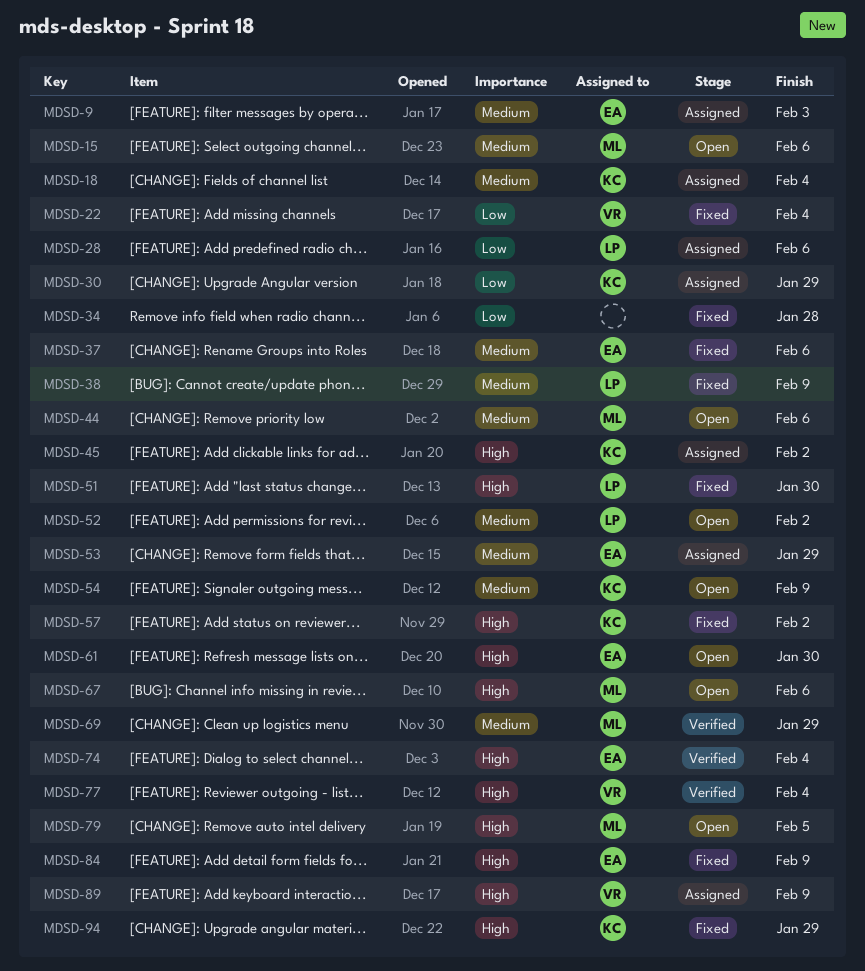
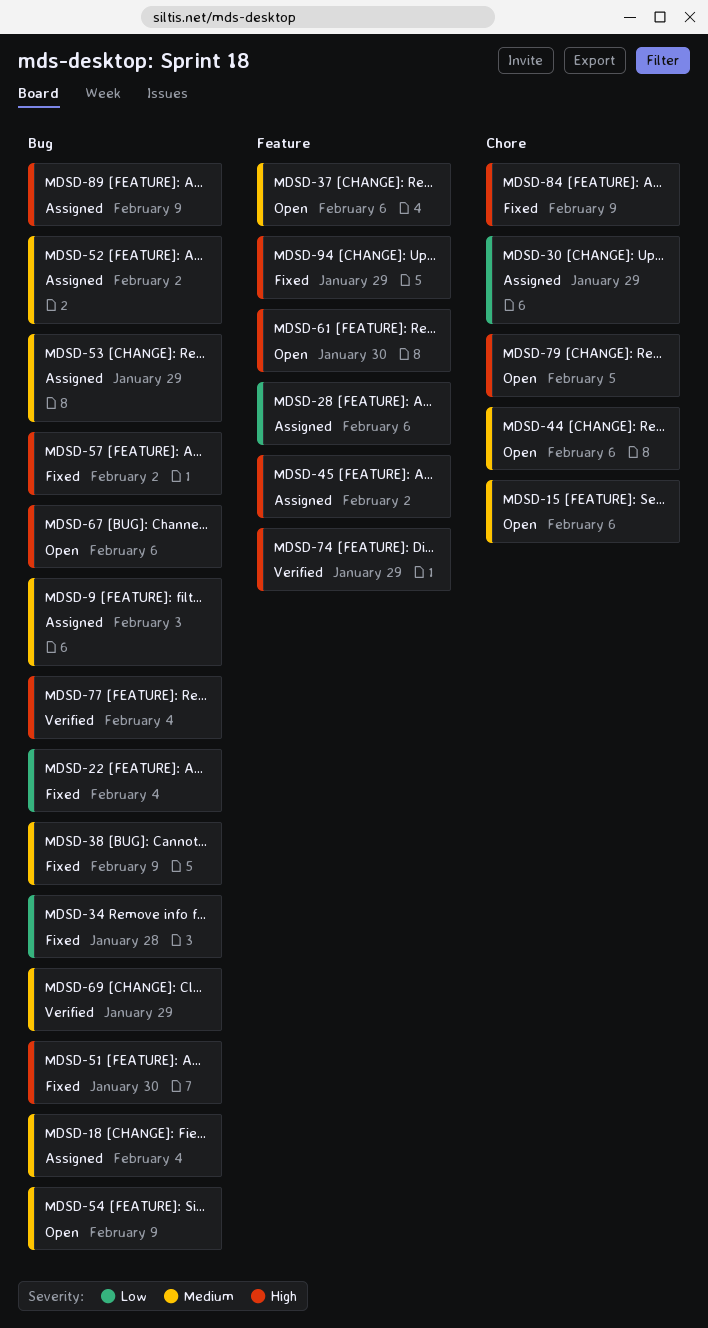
MDSD-37, status: Fixed -> Open
MDSD-52, status: Open -> Assigned
MDSD-74, due: Feb 4 -> Jan 29

